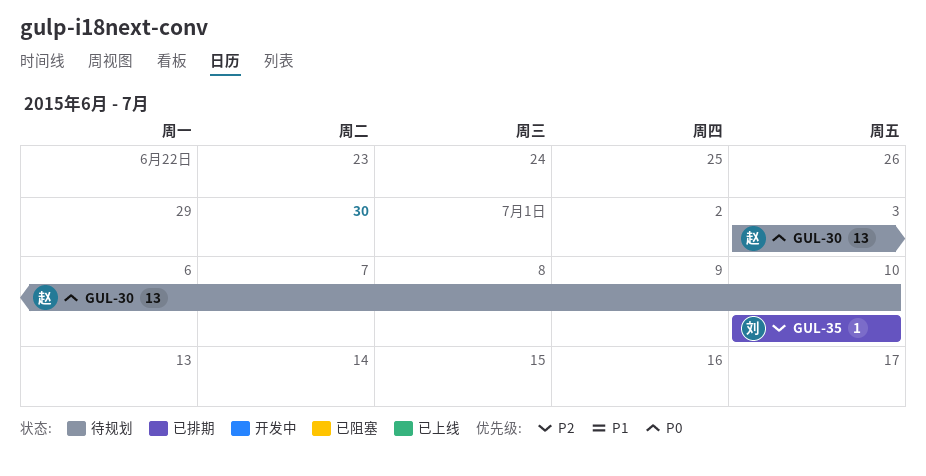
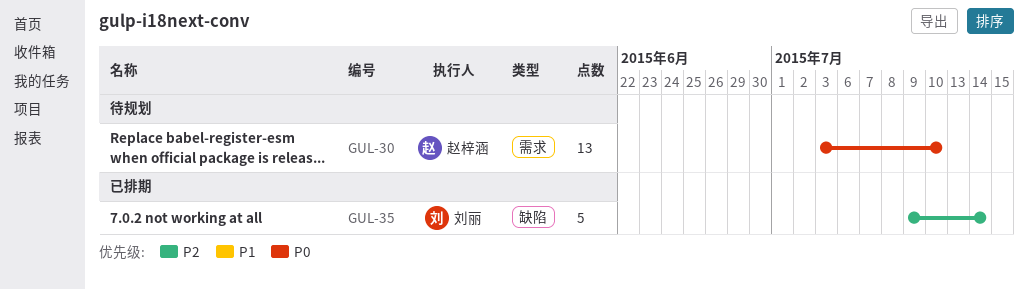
GUL-35, estimate: 1 -> 5
GUL-35, start: Jul 10 -> Jul 9
GUL-35, due: Jul 10 -> Jul 14

